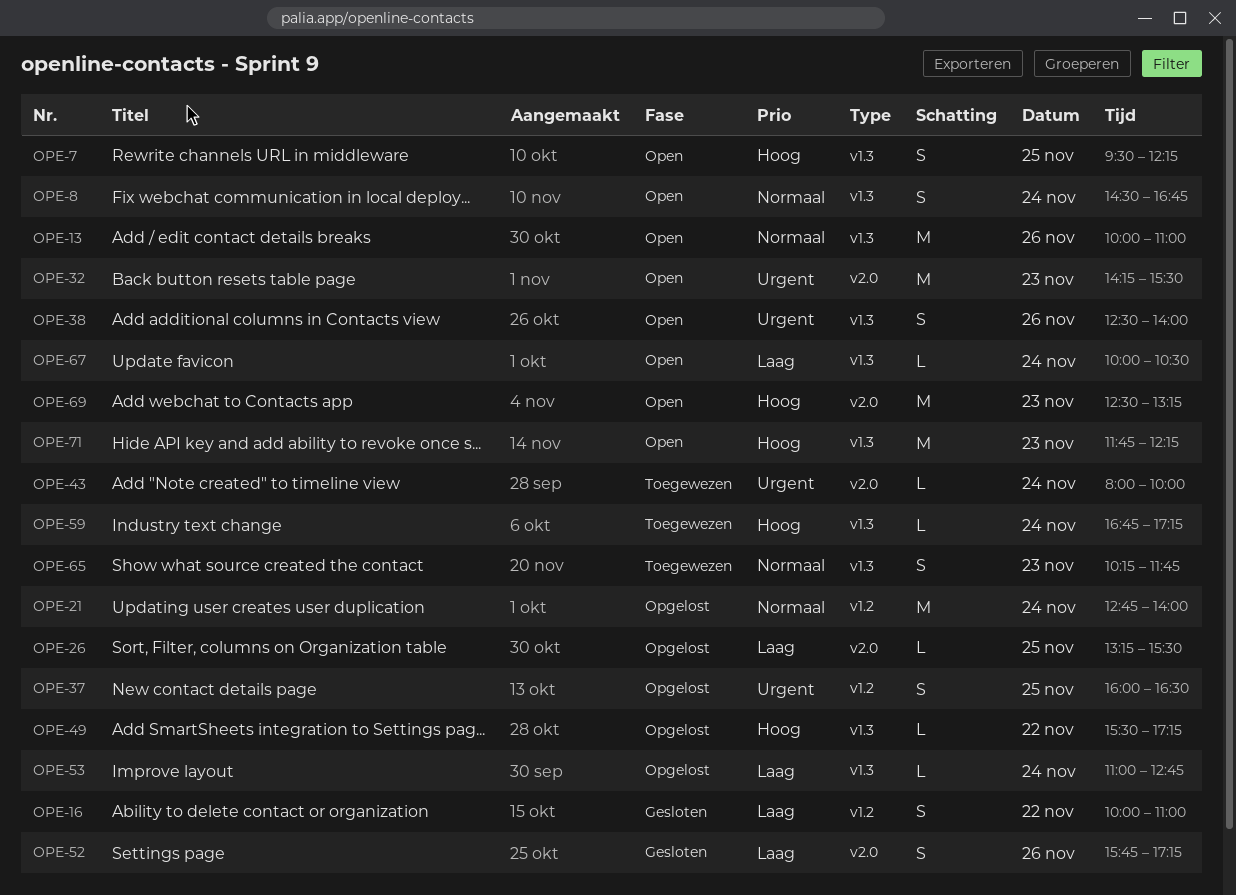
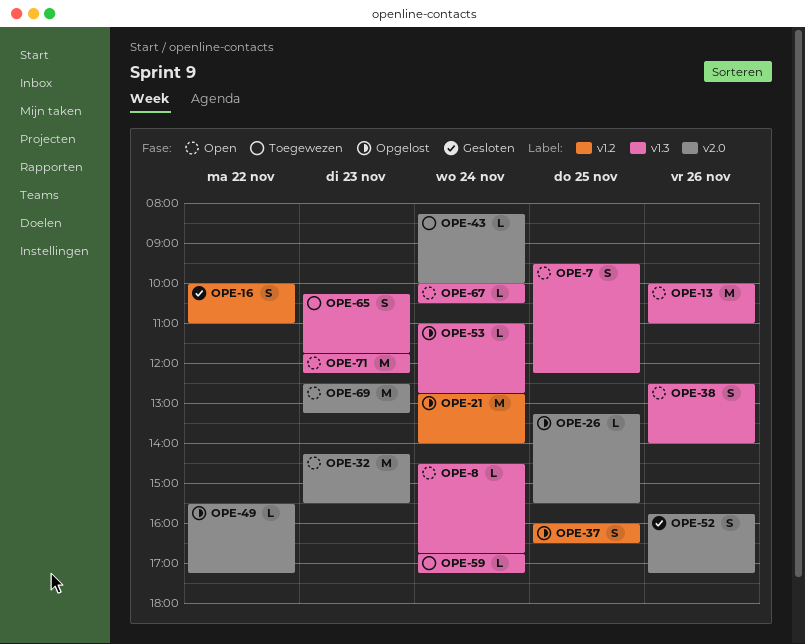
OPE-8, estimate: S -> L
OPE-43, begins: 08:00 -> 08:15
OPE-49, label: v1.3 -> v2.0

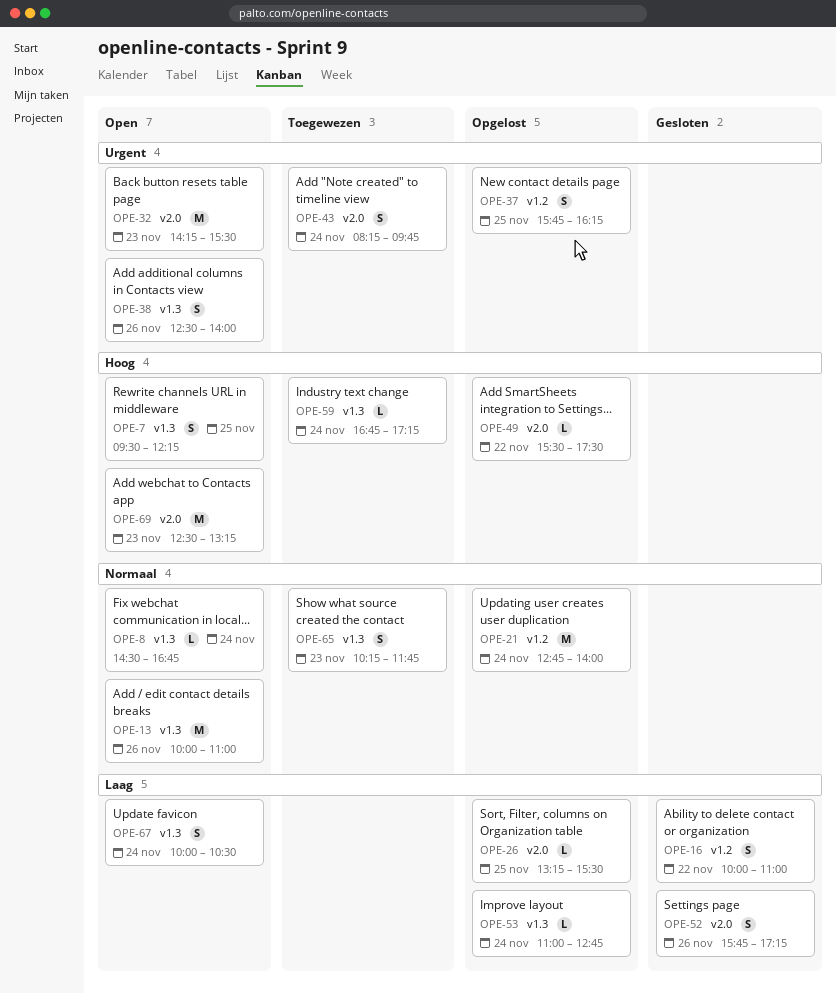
OPE-37, begins: 16:00 -> 15:45
OPE-37, ends: 16:30 -> 16:15
OPE-43, estimate: L -> S
OPE-43, ends: 10:00 -> 09:45
OPE-49, ends: 17:15 -> 17:30
OPE-67, estimate: L -> S
OPE-71: present -> none

